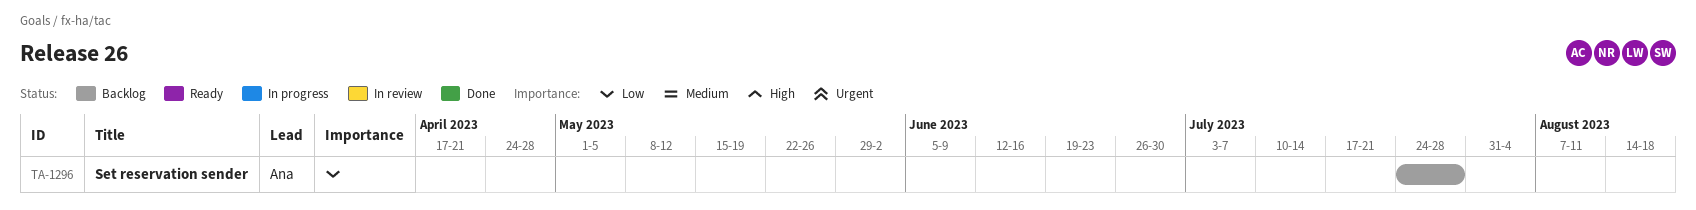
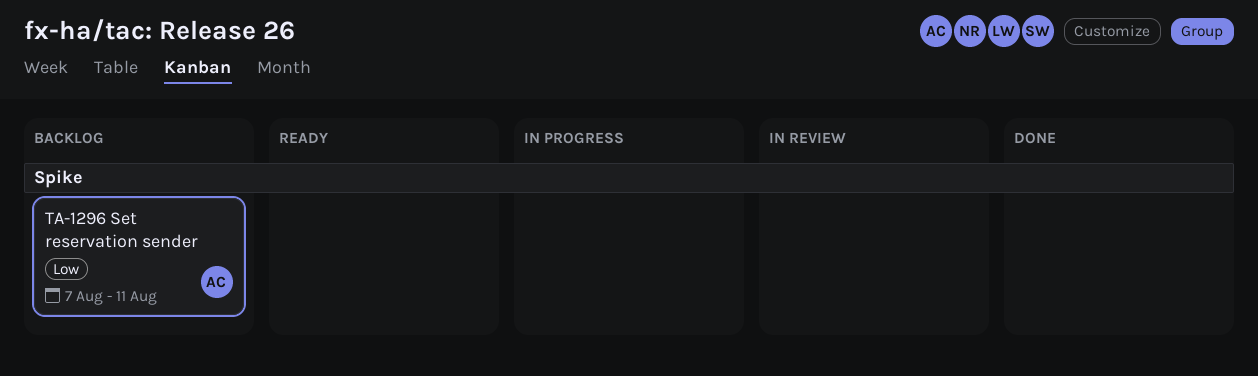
TA-1296, start: Jul 24 -> Aug 7
TA-1296, due: Jul 28 -> Aug 11

